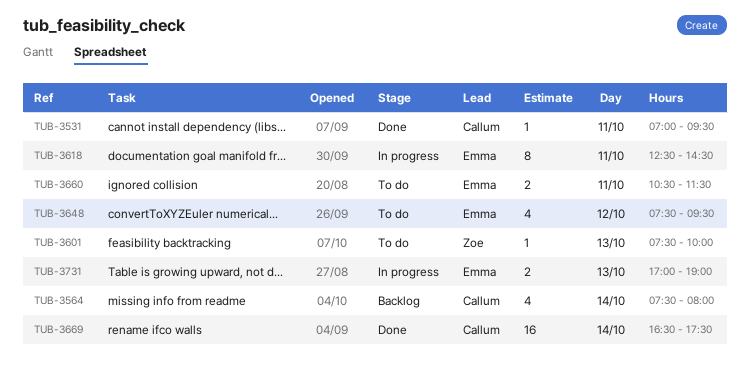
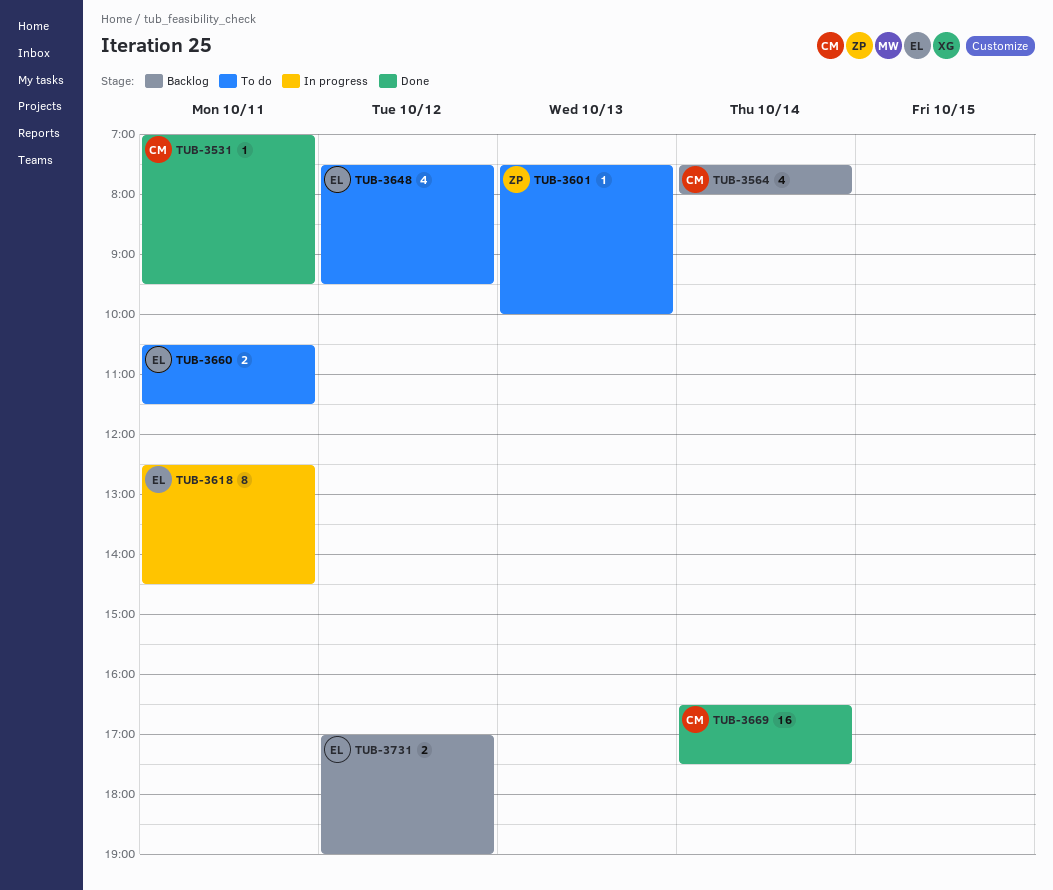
TUB-3731, status: In progress -> Backlog
TUB-3731, day: Oct 13 -> Oct 12

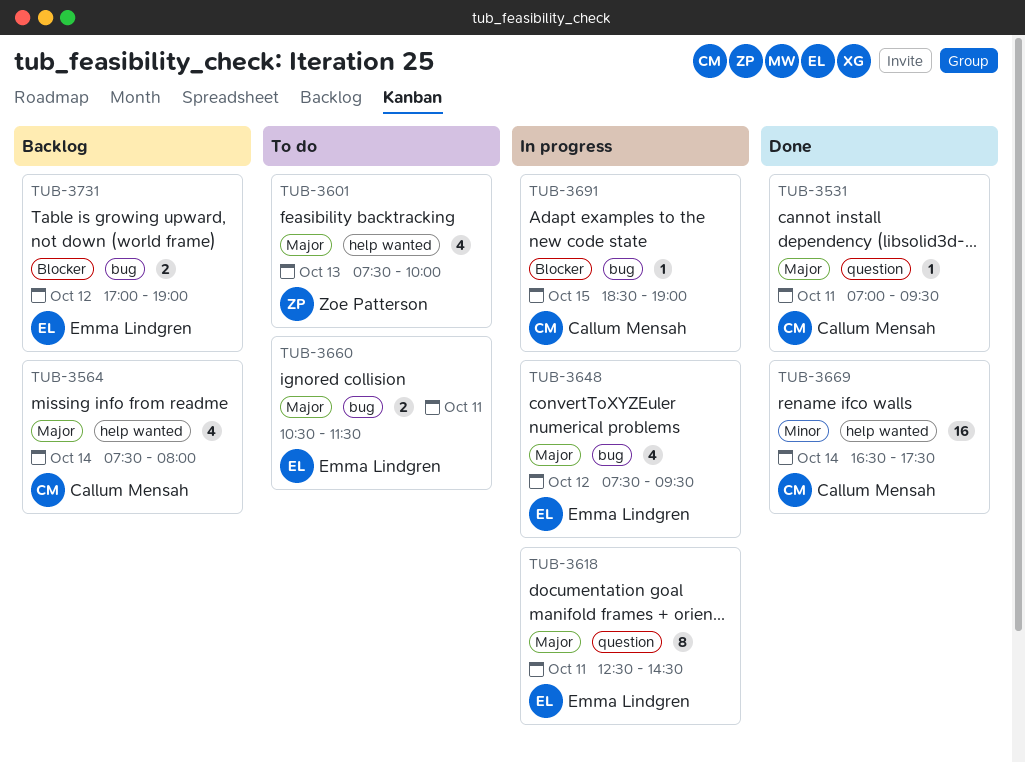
TUB-3601, estimate: 1 -> 4
TUB-3648, status: To do -> In progress
TUB-3691: none -> present

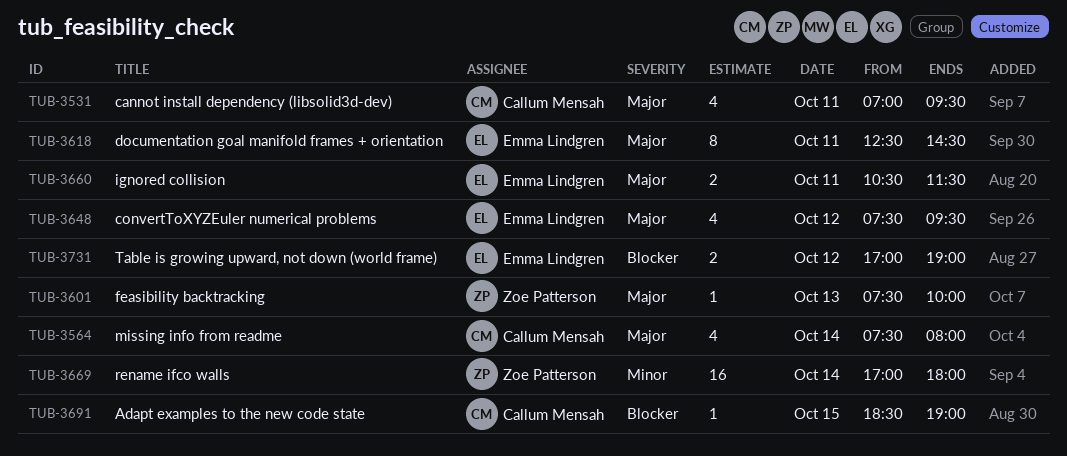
TUB-3531, estimate: 1 -> 4
TUB-3601, estimate: 4 -> 1
TUB-3669, owner: Callum Mensah -> Zoe Patterson
TUB-3669, begins: 16:30 -> 17:00
TUB-3669, ends: 17:30 -> 18:00

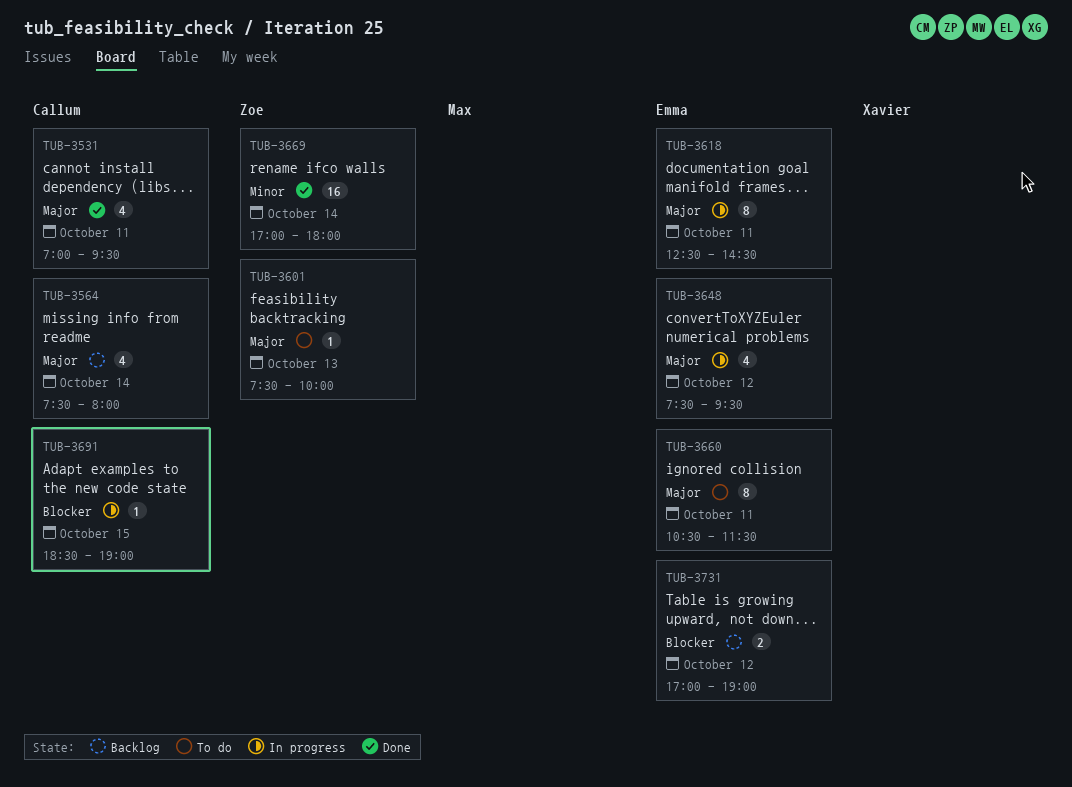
TUB-3660, estimate: 2 -> 8

